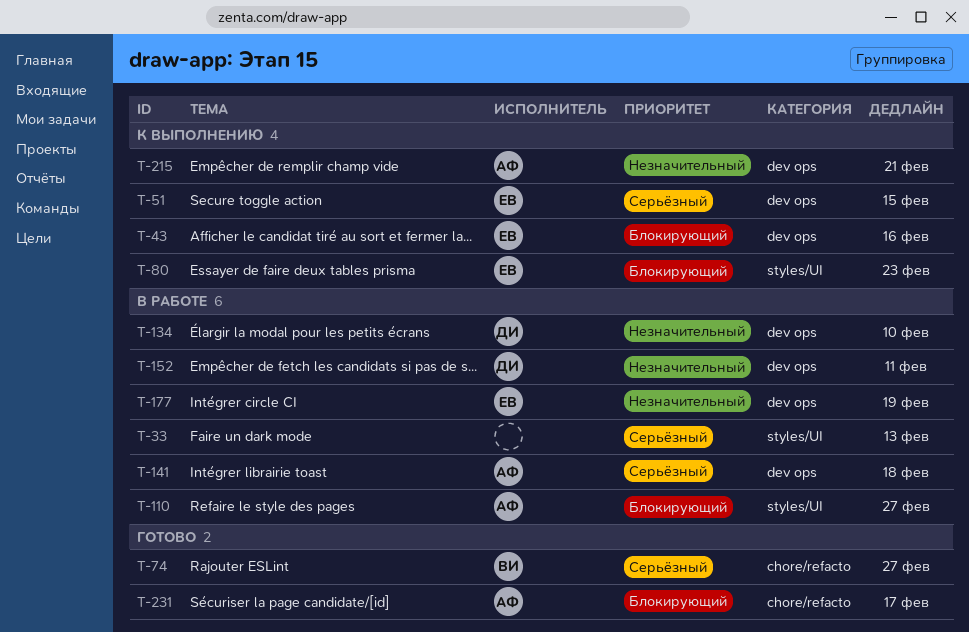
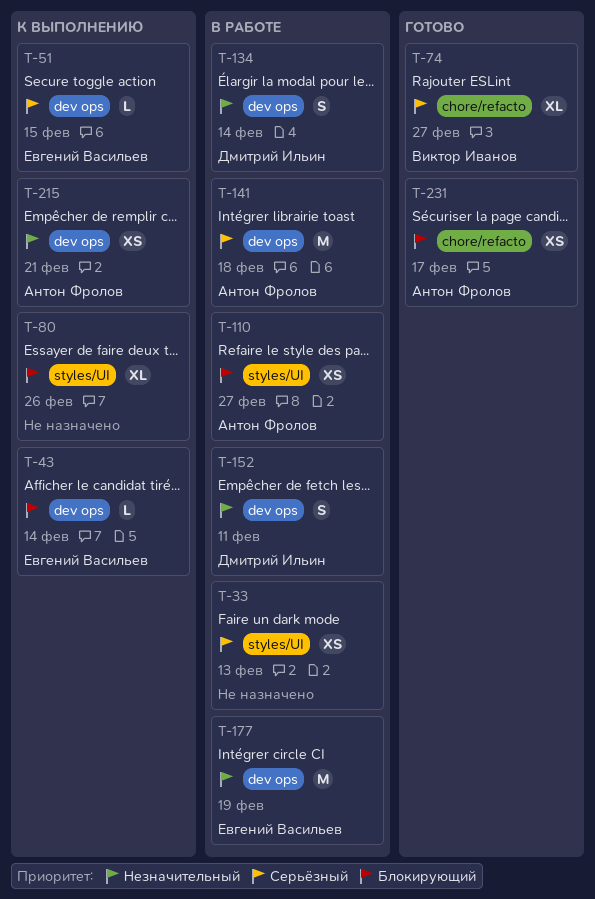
T-43, due: Feb 16 -> Feb 14
T-80, owner: Евгений Васильев -> none
T-80, due: Feb 23 -> Feb 26
T-134, due: Feb 10 -> Feb 14

